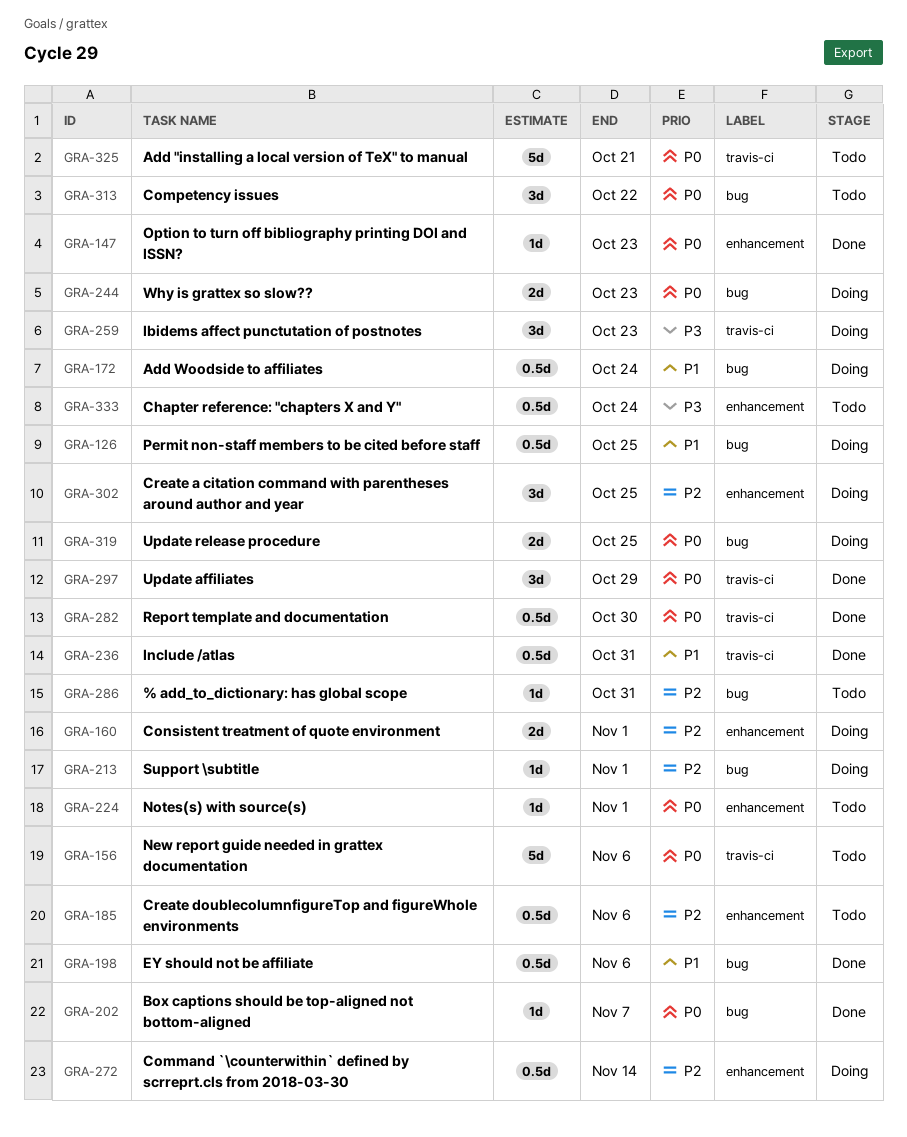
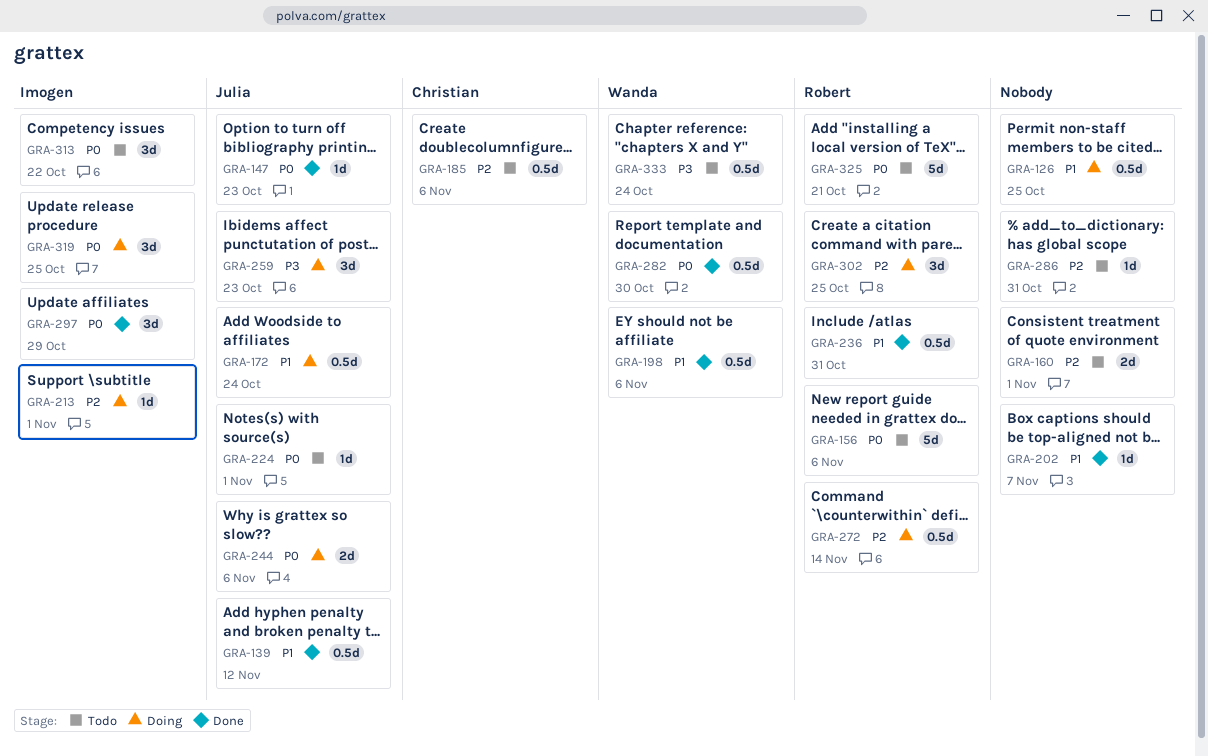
GRA-139: none -> present
GRA-160, status: Doing -> Todo
GRA-202, priority: P0 -> P1
GRA-244, due: Oct 23 -> Nov 6
GRA-319, estimate: 2d -> 3d

